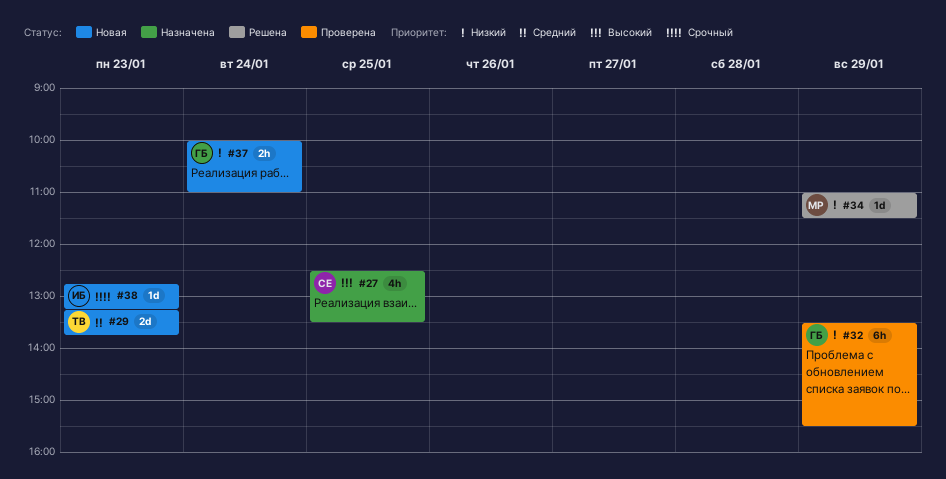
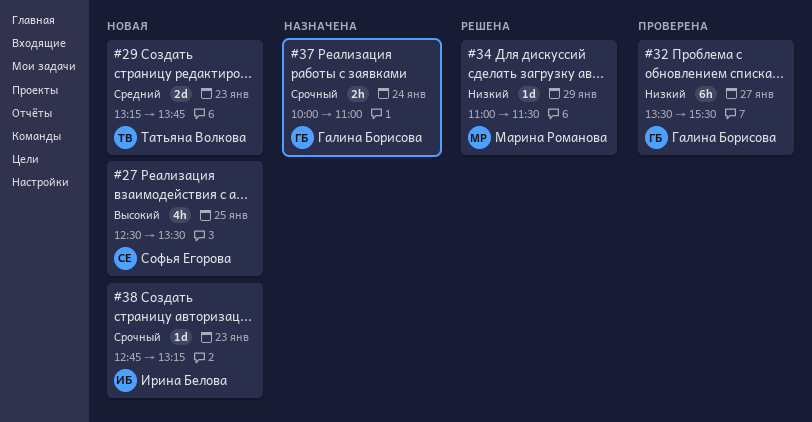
#27, status: Назначена -> Новая
#32, day: Jan 29 -> Jan 27
#37, status: Новая -> Назначена
#37, priority: Низкий -> Срочный

